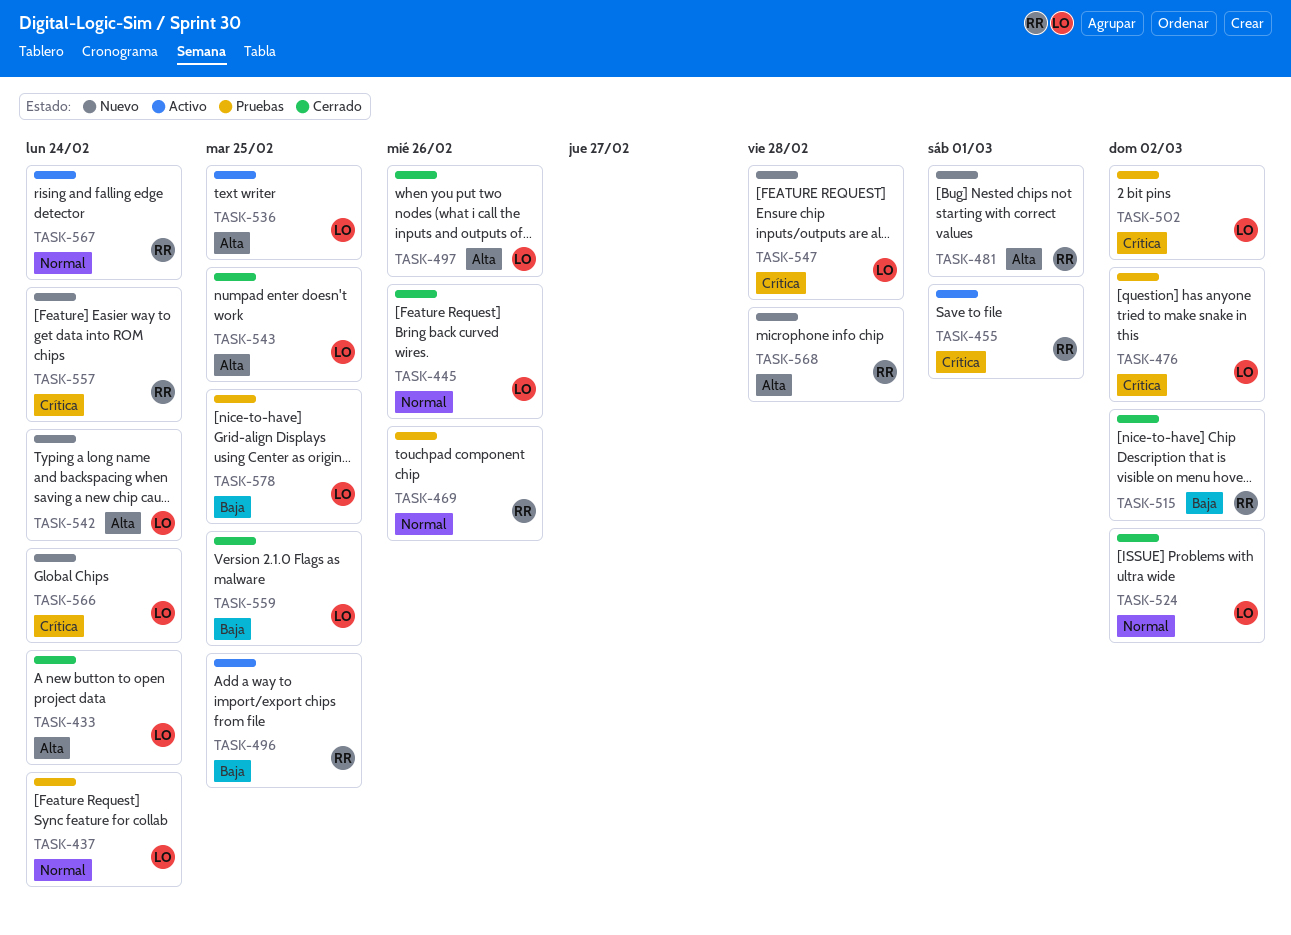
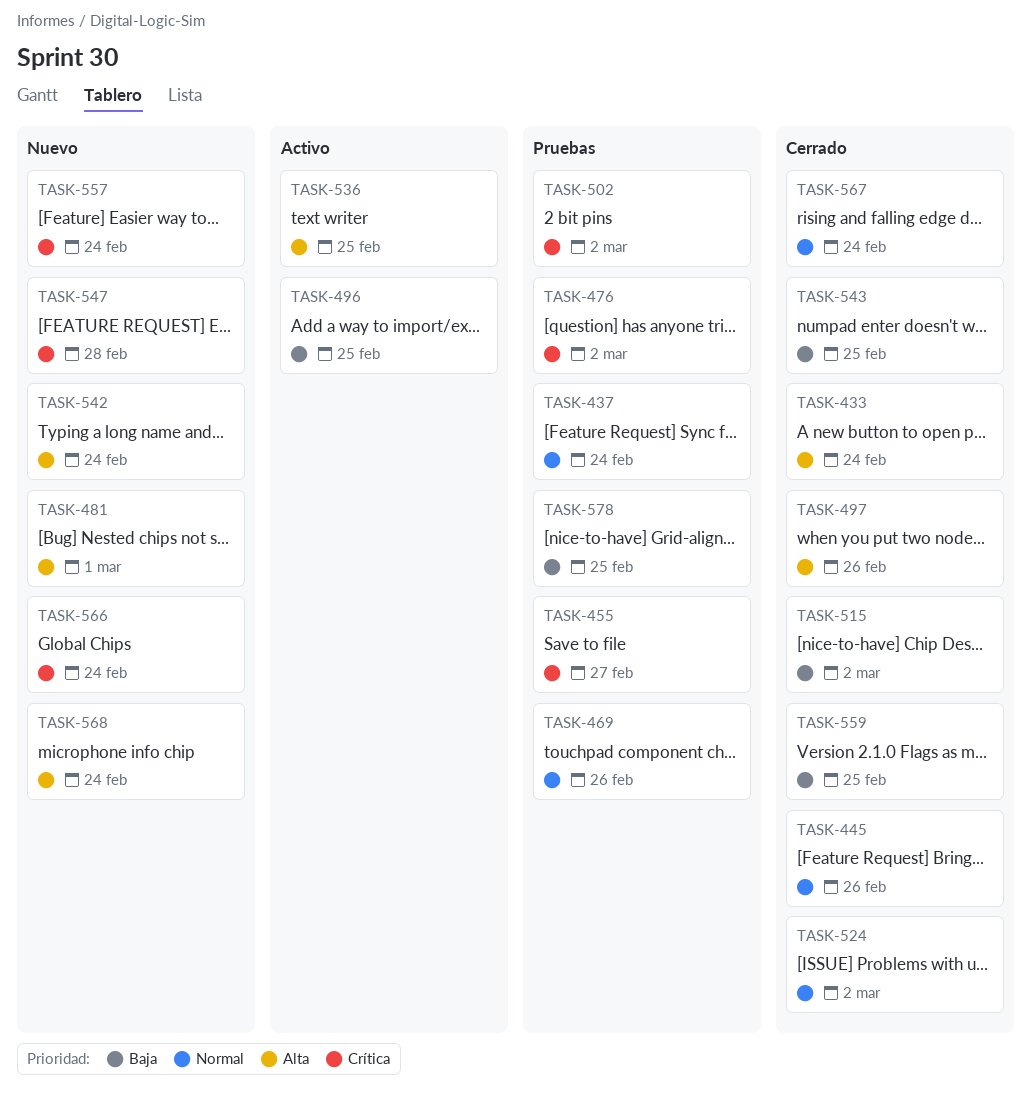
TASK-455, status: Activo -> Pruebas
TASK-455, due: Mar 1 -> Feb 27
TASK-543, priority: Alta -> Baja
TASK-567, status: Activo -> Cerrado
TASK-568, due: Feb 28 -> Feb 24

